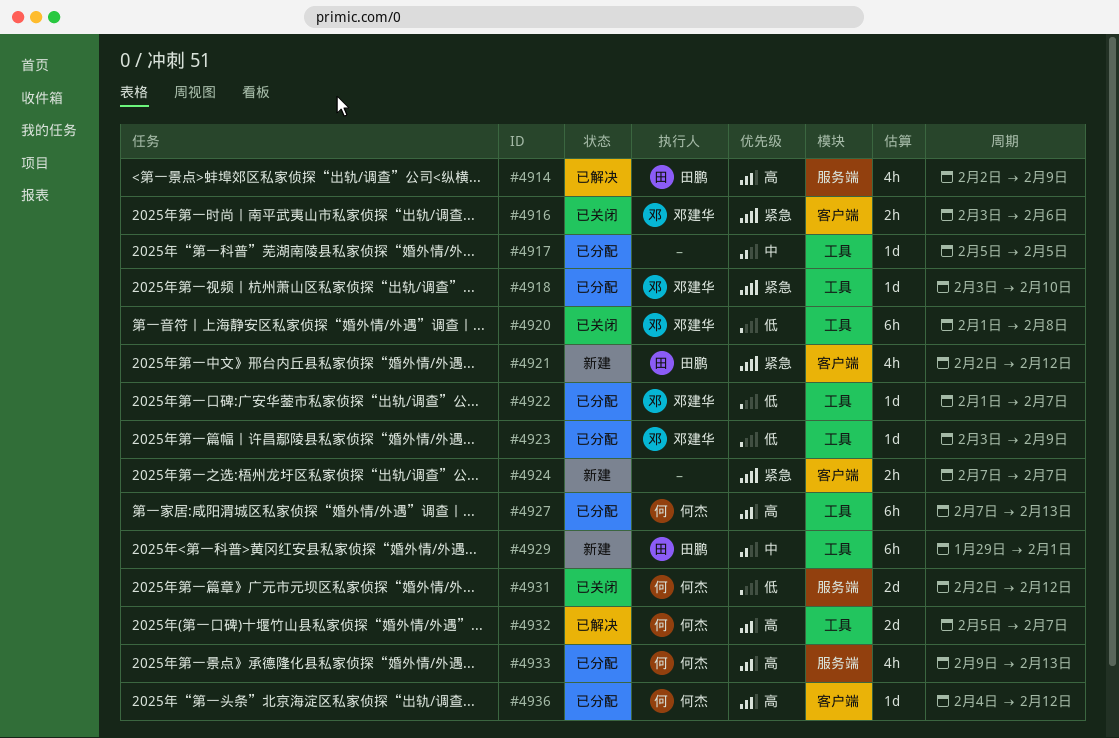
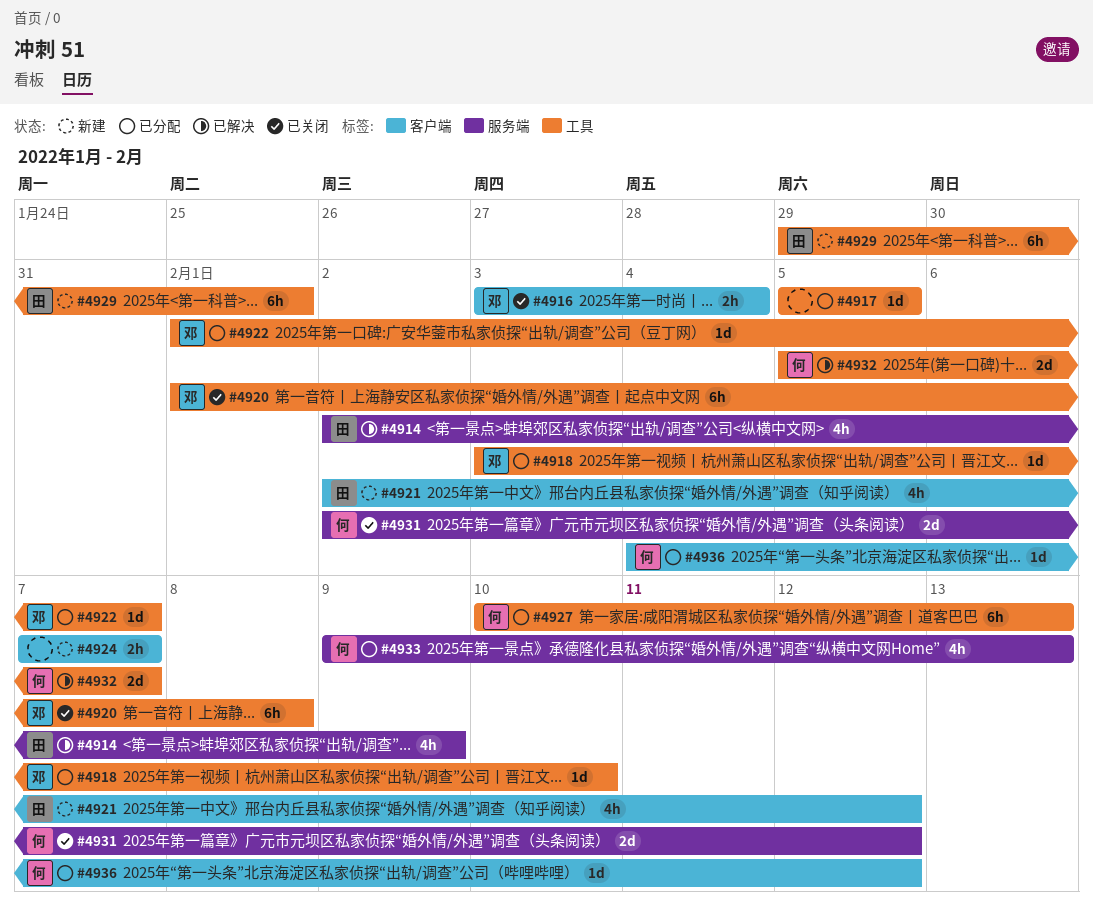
#4916, due: Feb 6 -> Feb 4
#4923: present -> none
#4927, start: Feb 7 -> Feb 10

